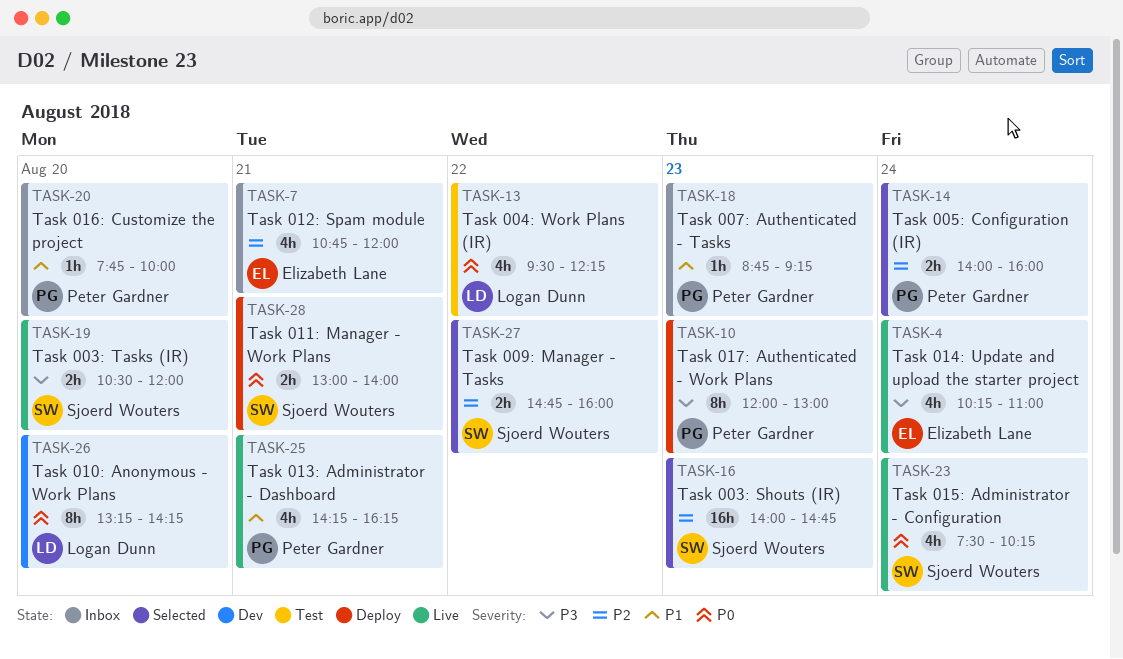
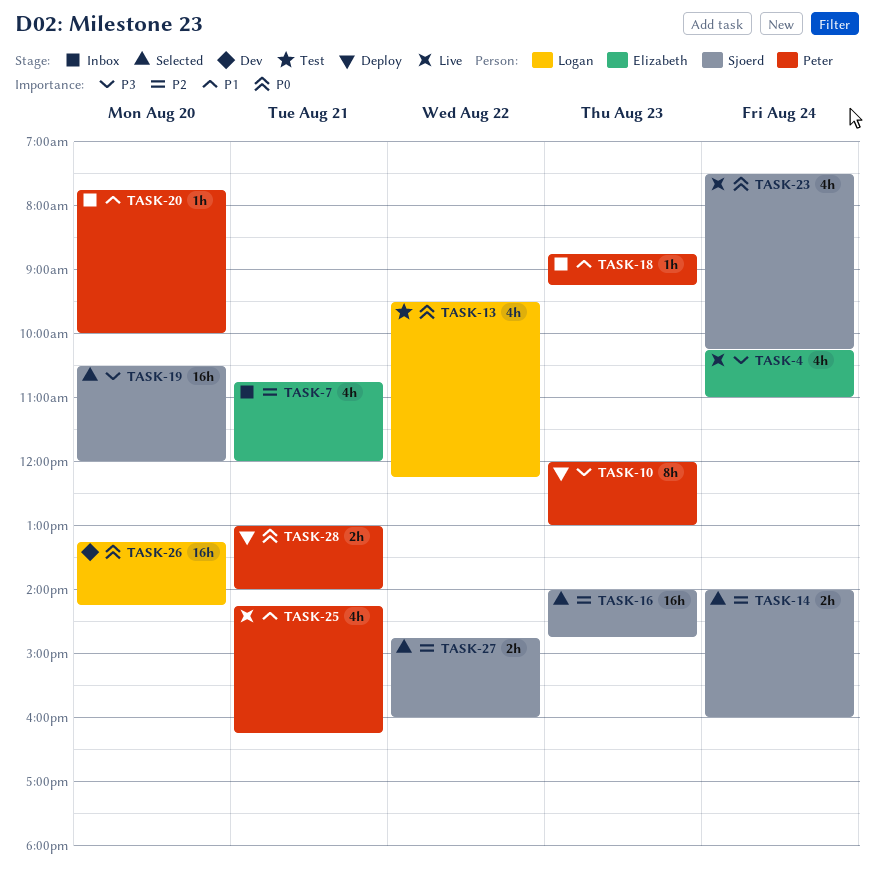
TASK-14, owner: Peter Gardner -> Sjoerd Wouters
TASK-19, status: Live -> Selected
TASK-19, estimate: 2h -> 16h
TASK-26, estimate: 8h -> 16h
TASK-28, owner: Sjoerd Wouters -> Peter Gardner

